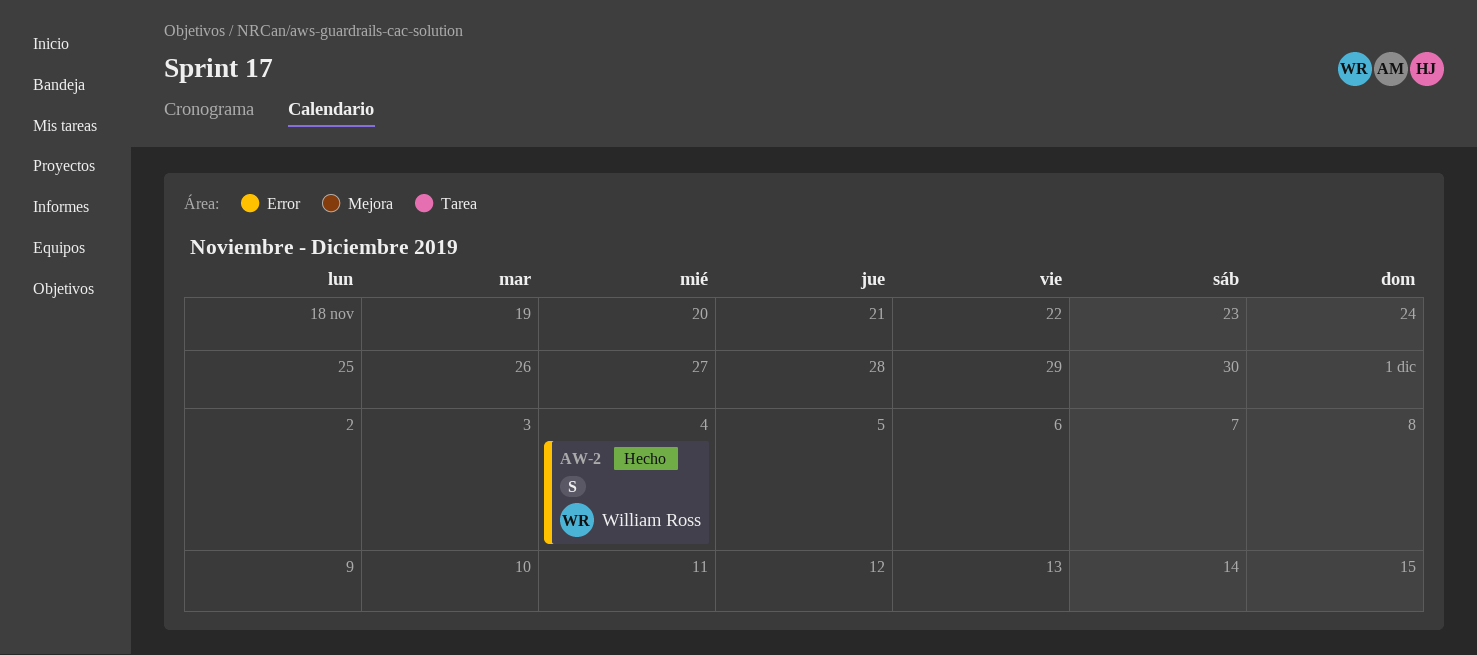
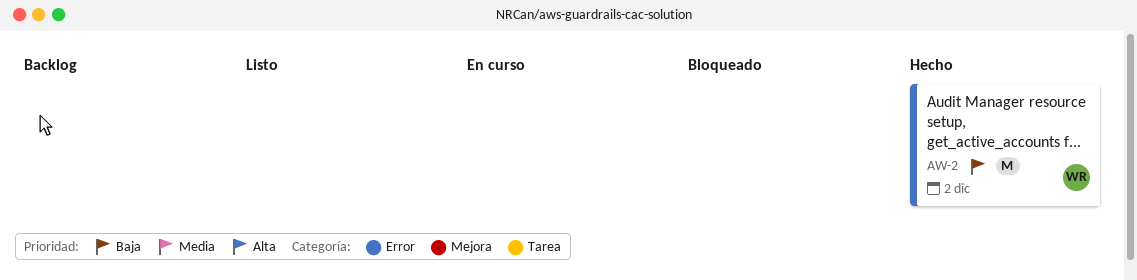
AW-2, estimate: S -> M
AW-2, due: Dec 4 -> Dec 2

